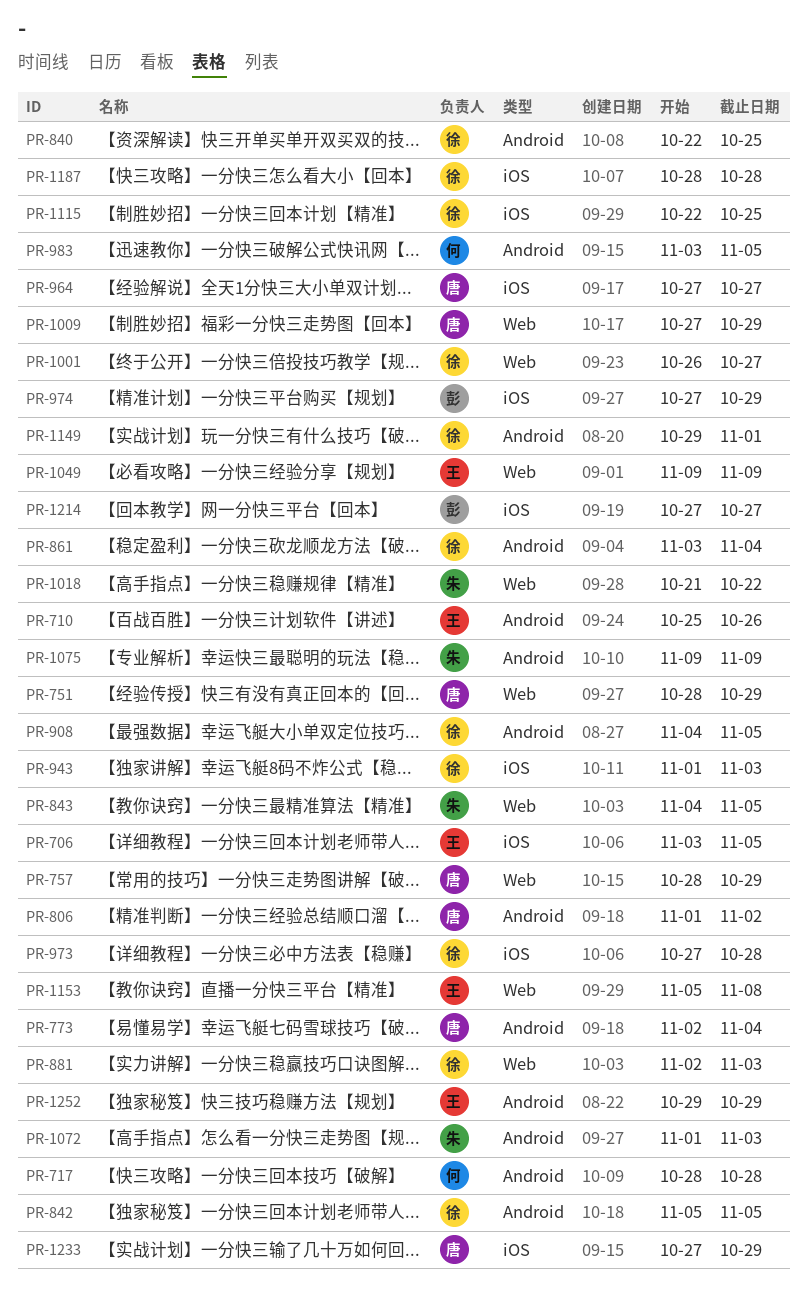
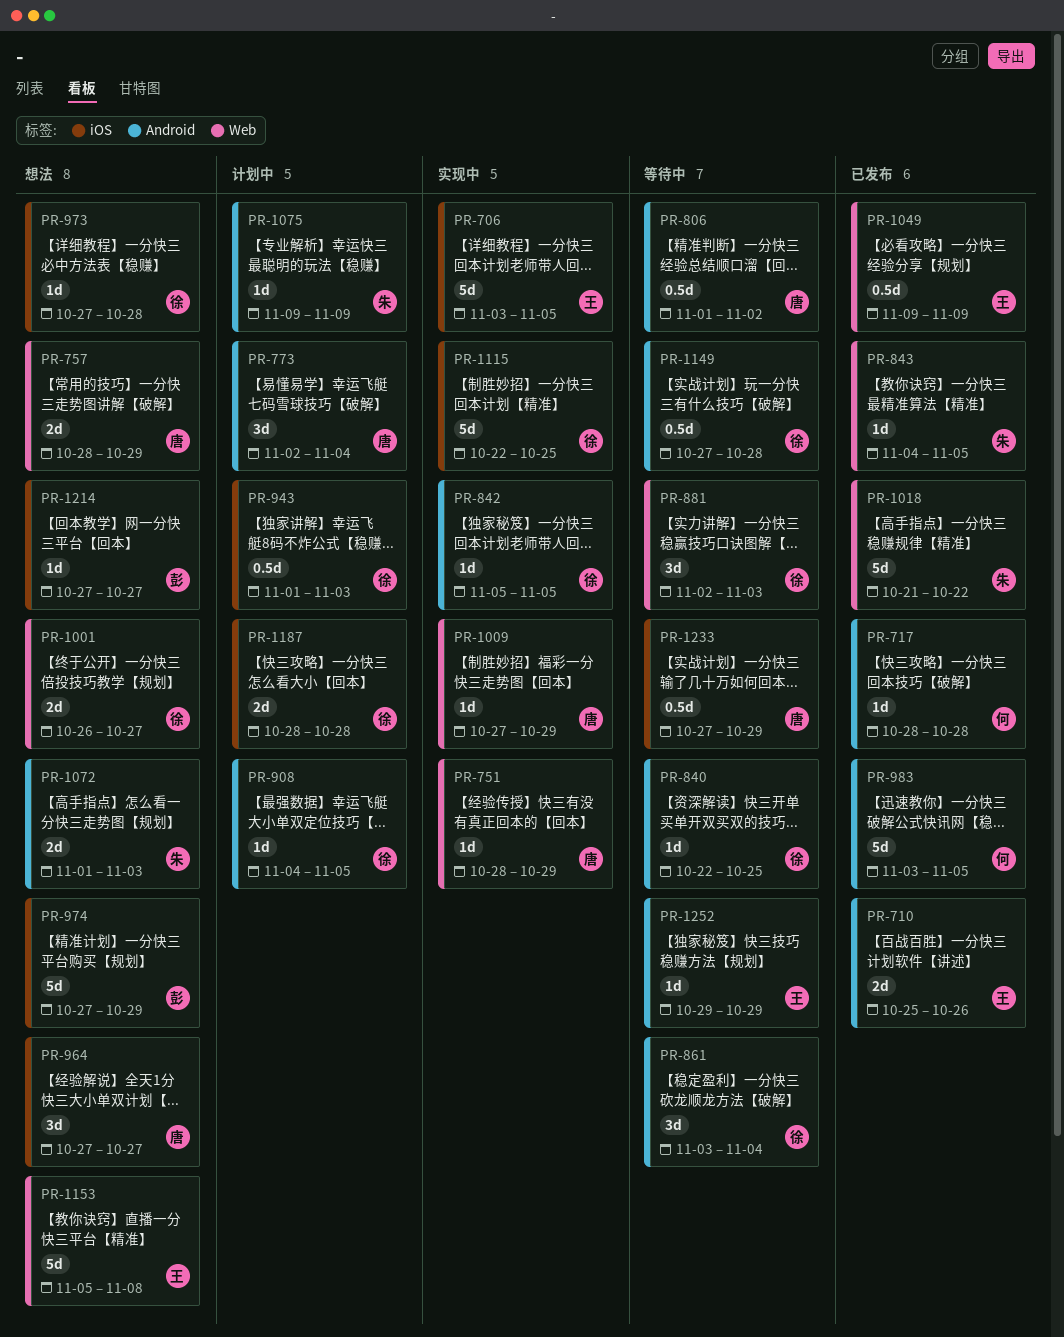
PR-1149, start: Oct 29 -> Oct 27
PR-1149, due: Nov 1 -> Oct 28

